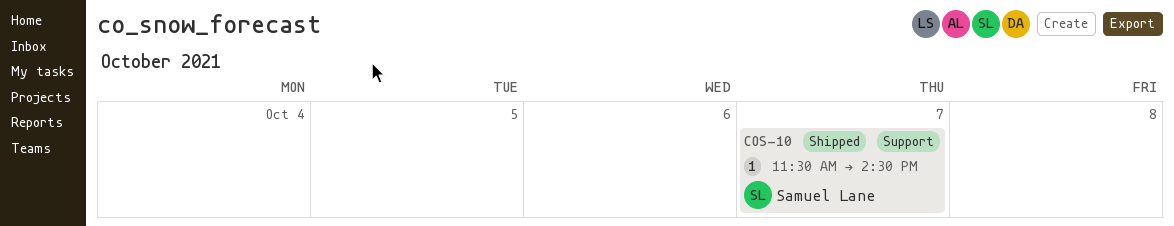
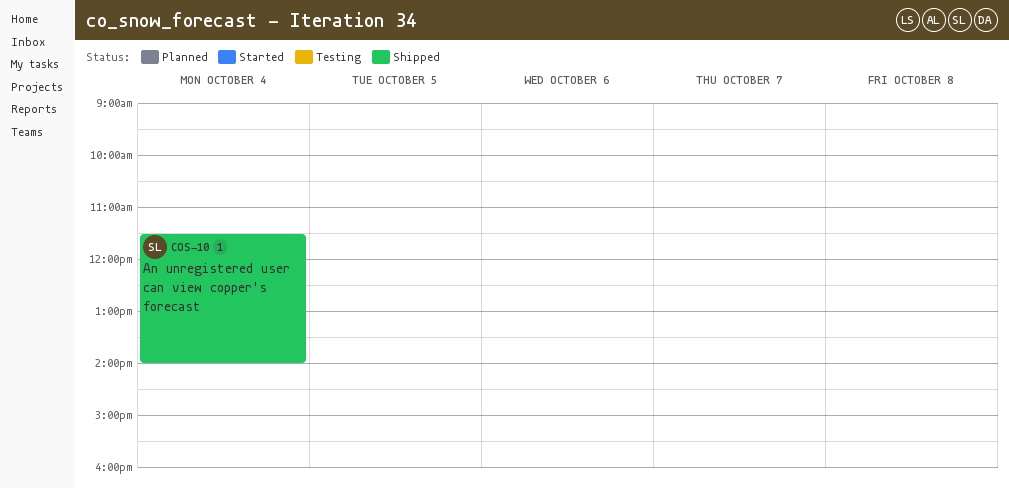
COS-10, day: Oct 7 -> Oct 4
COS-10, ends: 14:30 -> 14:00

